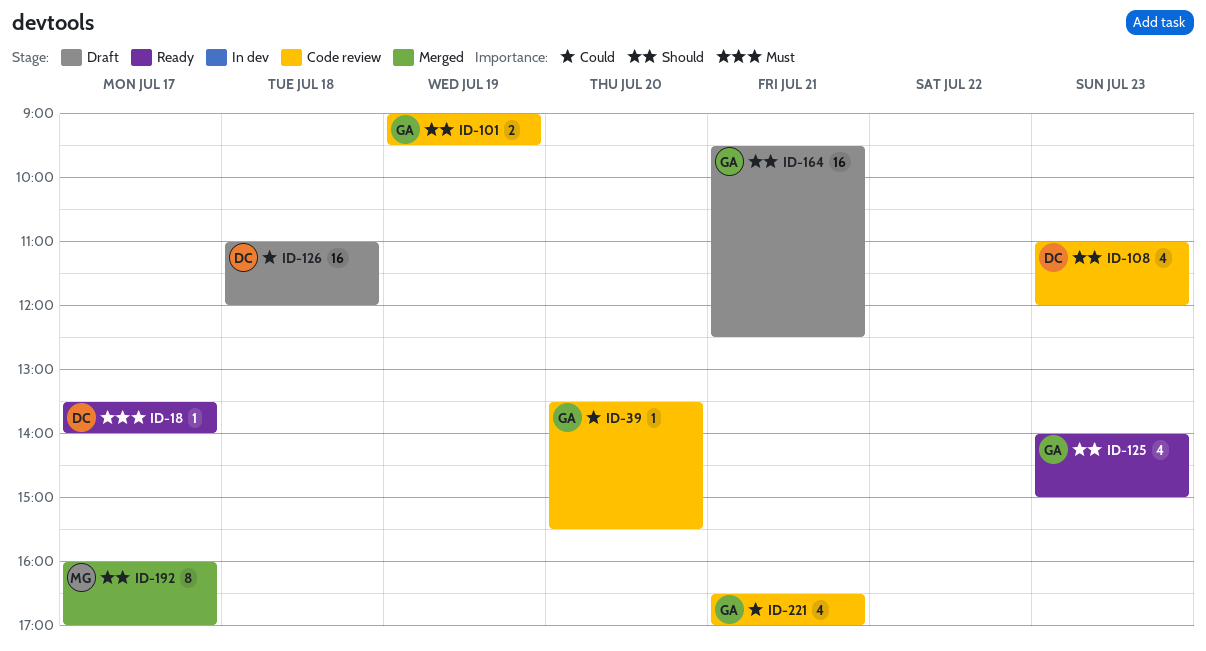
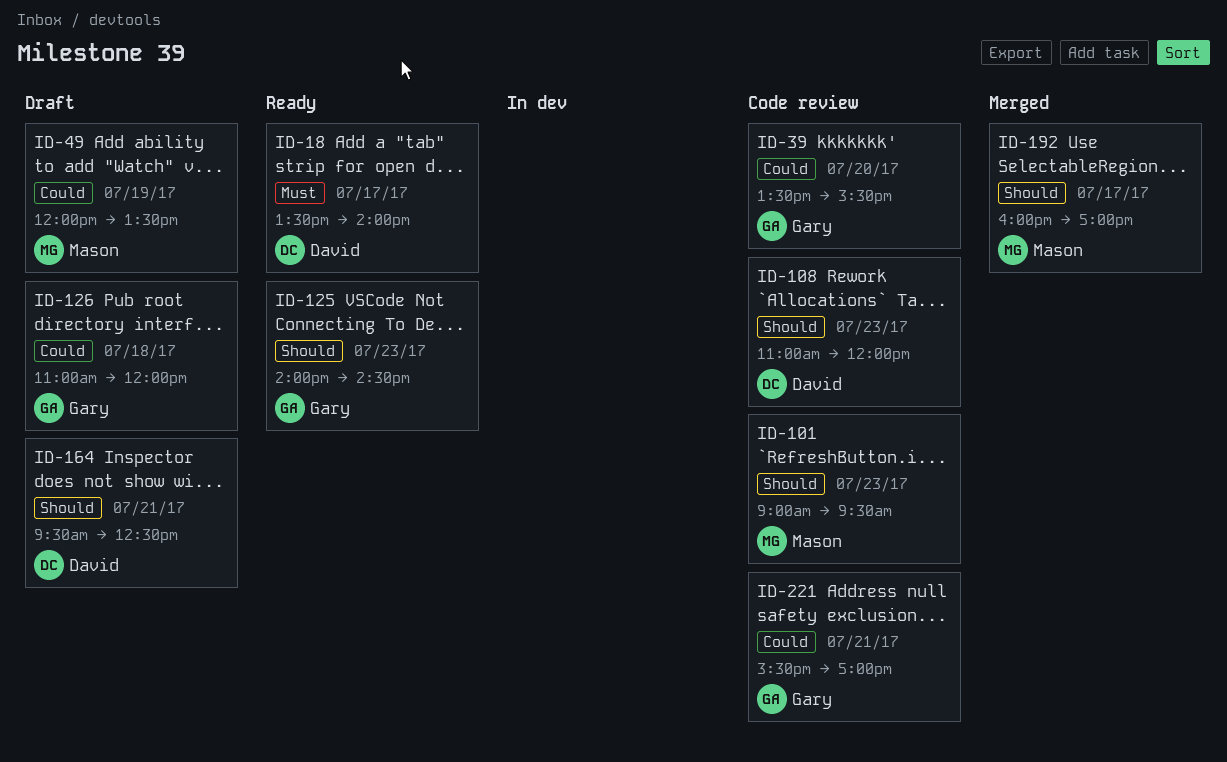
ID-49: none -> present
ID-101, owner: Gary -> Mason
ID-101, day: Jul 19 -> Jul 23
ID-125, ends: 15:00 -> 14:30
ID-126, owner: David -> Gary
ID-164, owner: Gary -> David
ID-221, begins: 16:30 -> 15:30

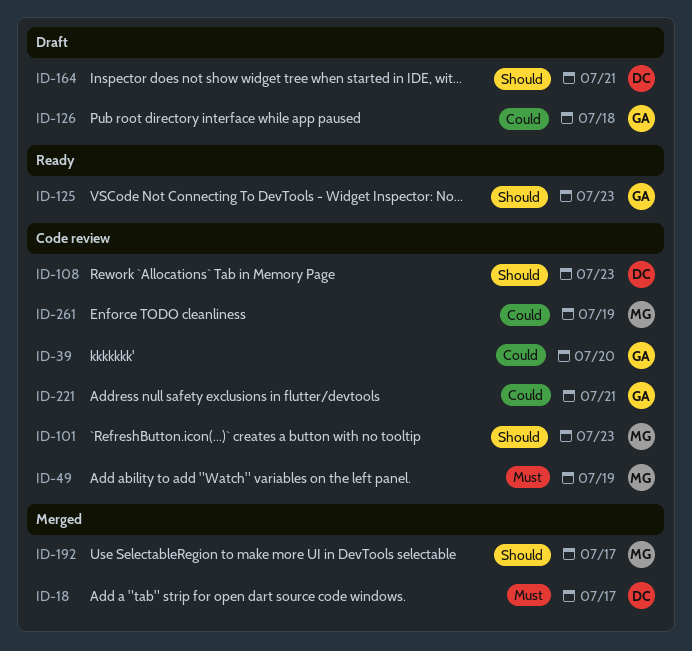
ID-18, status: Ready -> Merged
ID-49, status: Draft -> Code review
ID-49, priority: Could -> Must
ID-261: none -> present

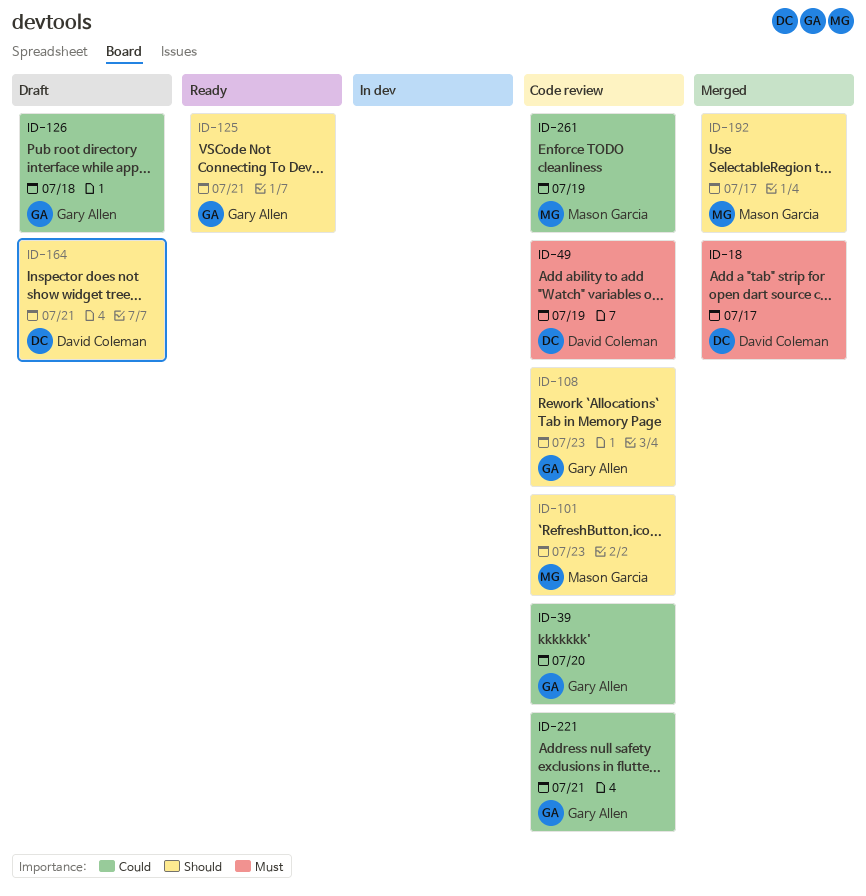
ID-49, owner: Mason Garcia -> David Coleman
ID-108, owner: David Coleman -> Gary Allen
ID-125, day: Jul 23 -> Jul 21

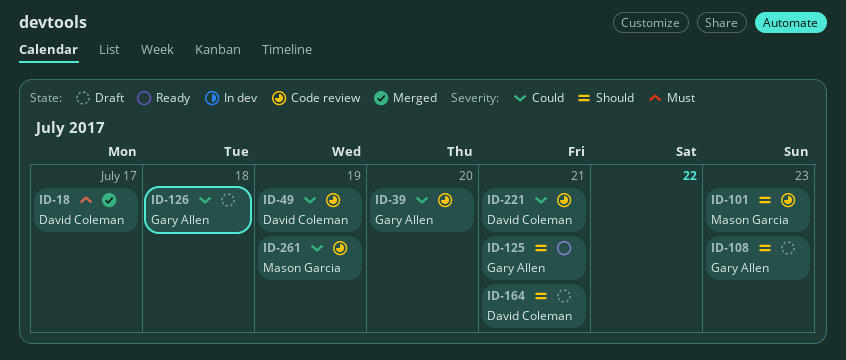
ID-49, priority: Must -> Could
ID-108, status: Code review -> Draft
ID-192: present -> none
ID-221, owner: Gary Allen -> David Coleman

